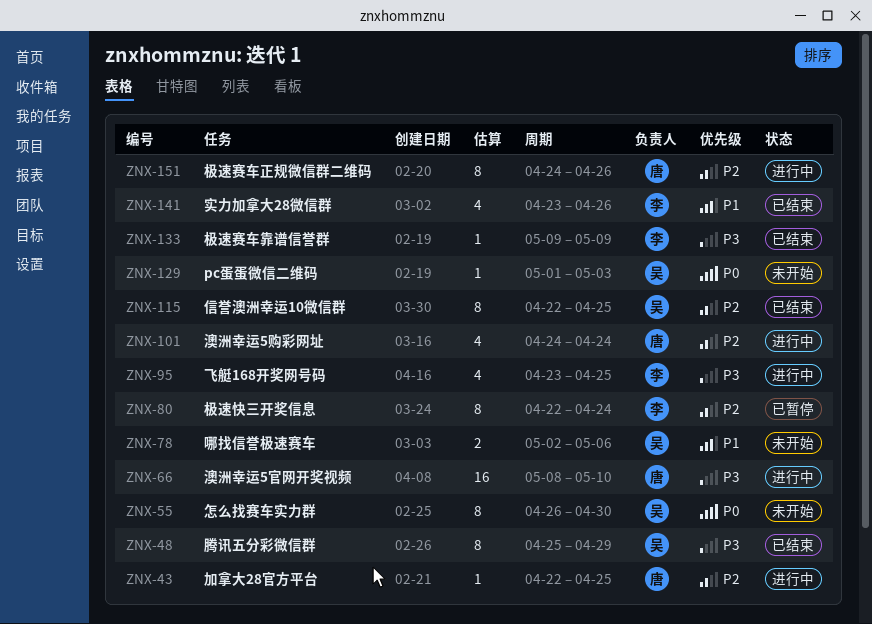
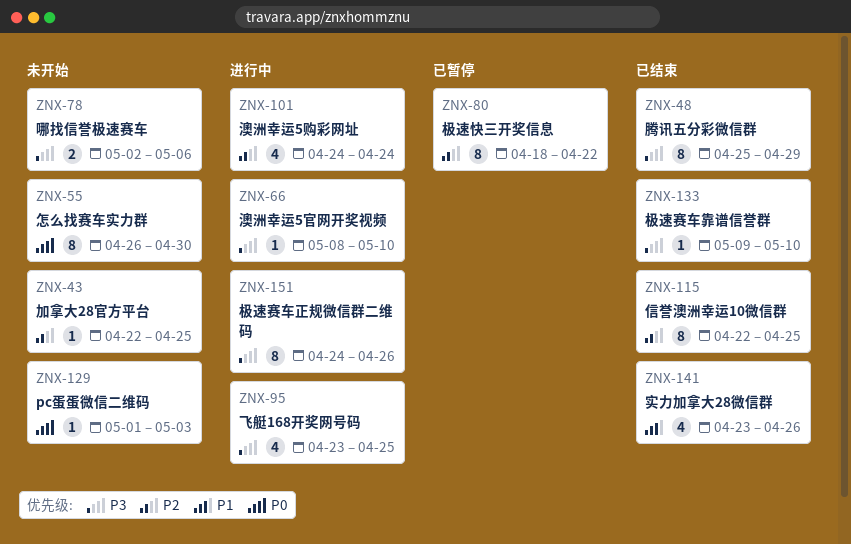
ZNX-43, status: 进行中 -> 未开始
ZNX-66, estimate: 16 -> 1
ZNX-78, priority: P1 -> P3
ZNX-80, start: Apr 22 -> Apr 18
ZNX-80, due: Apr 24 -> Apr 22
ZNX-133, due: May 9 -> May 10
ZNX-151, priority: P2 -> P3

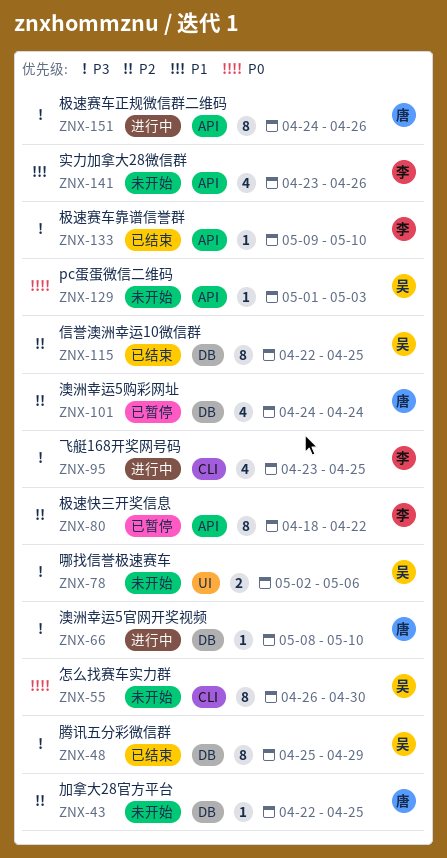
ZNX-101, status: 进行中 -> 已暂停
ZNX-141, status: 已结束 -> 未开始

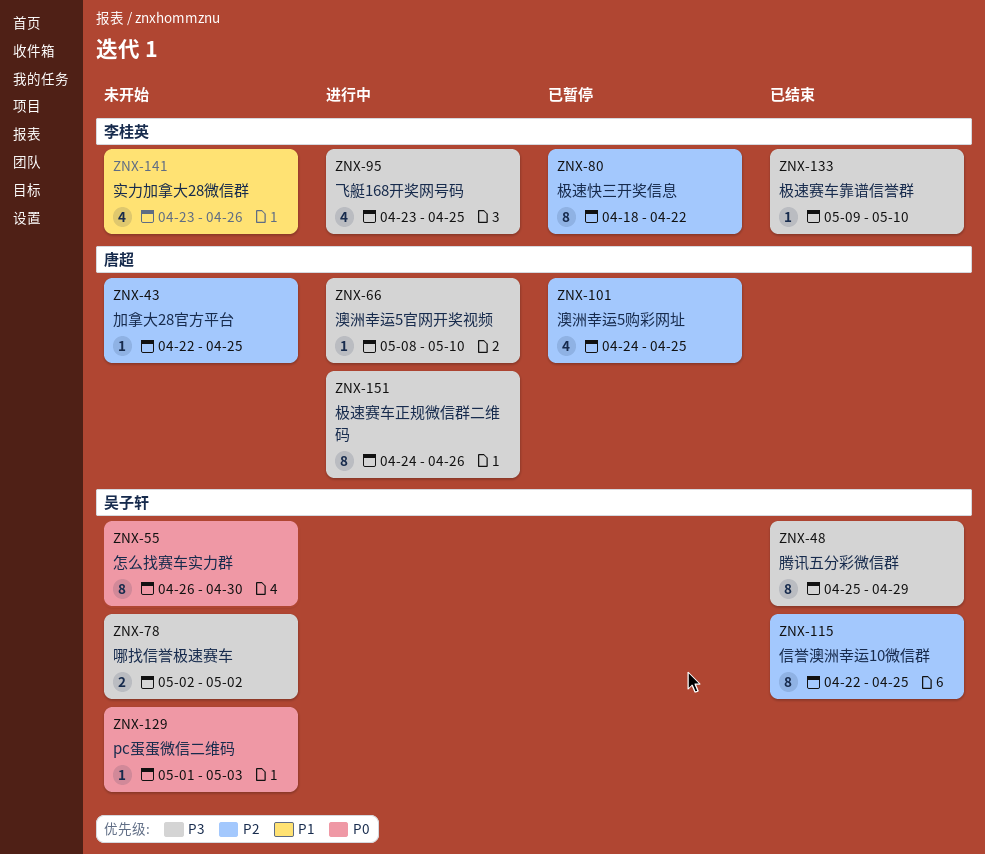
ZNX-78, due: May 6 -> May 2
ZNX-101, due: Apr 24 -> Apr 25

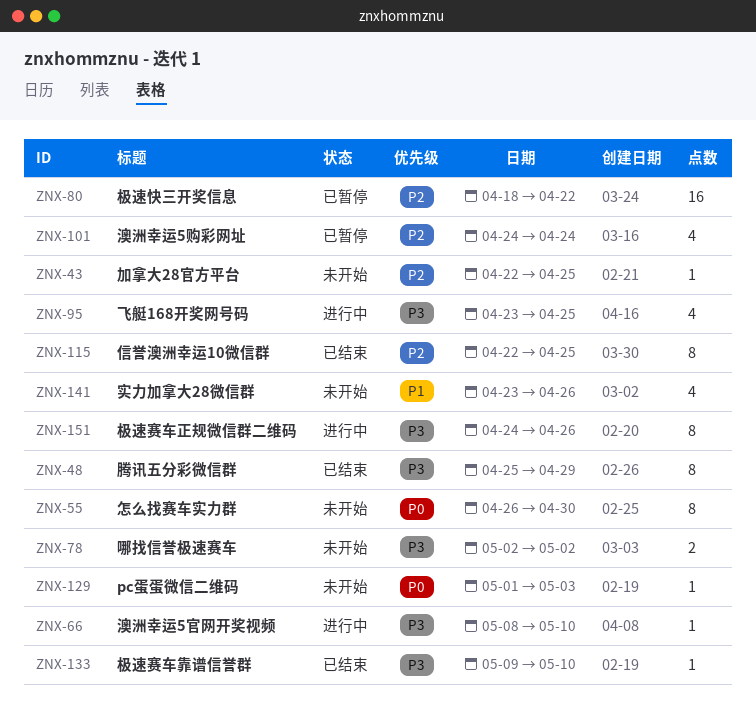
ZNX-80, estimate: 8 -> 16
ZNX-101, due: Apr 25 -> Apr 24

